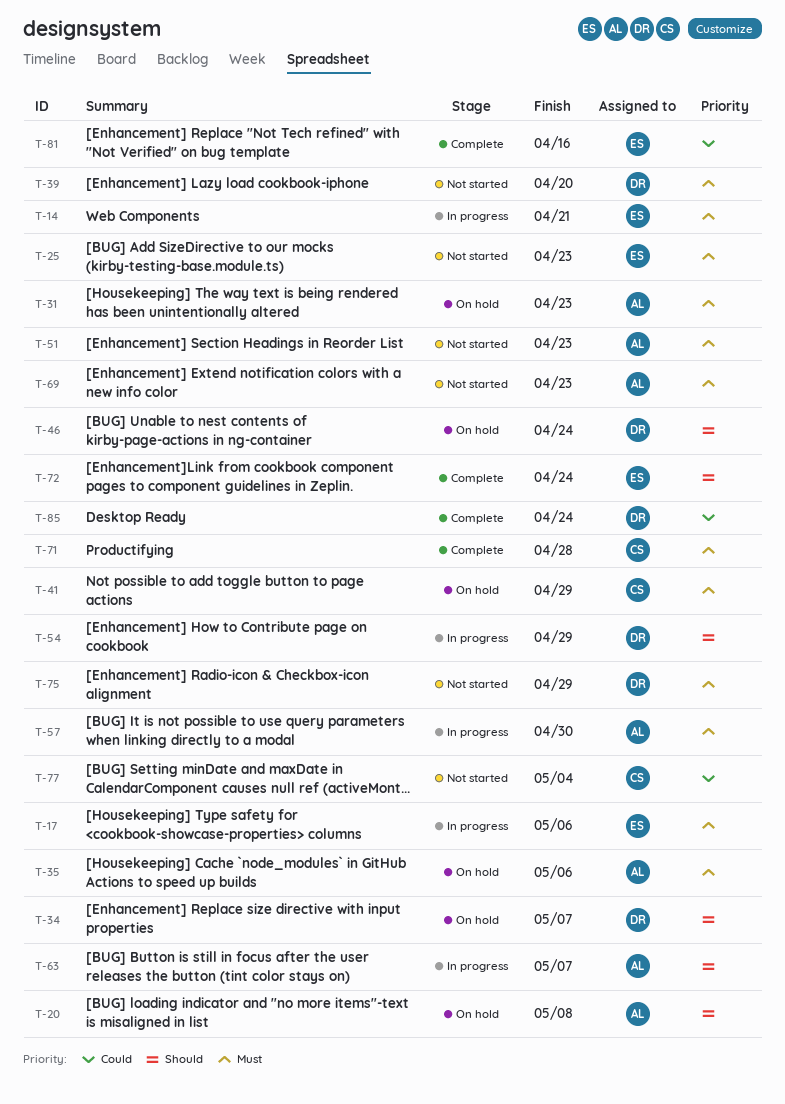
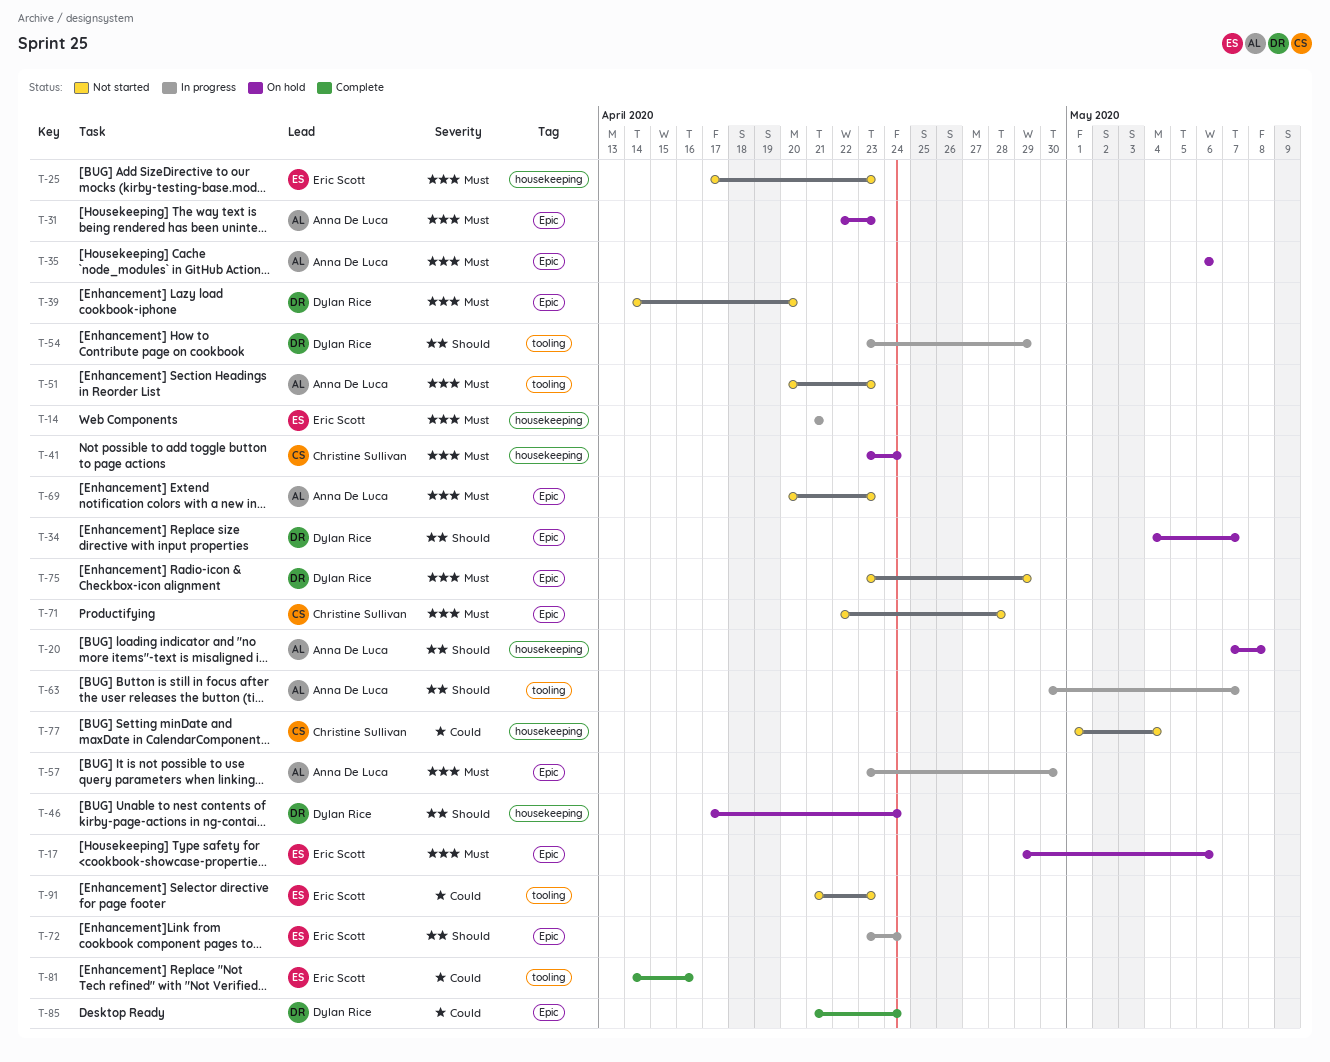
T-17, status: In progress -> On hold
T-41, due: Apr 29 -> Apr 24
T-71, status: Complete -> Not started
T-72, status: Complete -> In progress
T-91: none -> present

